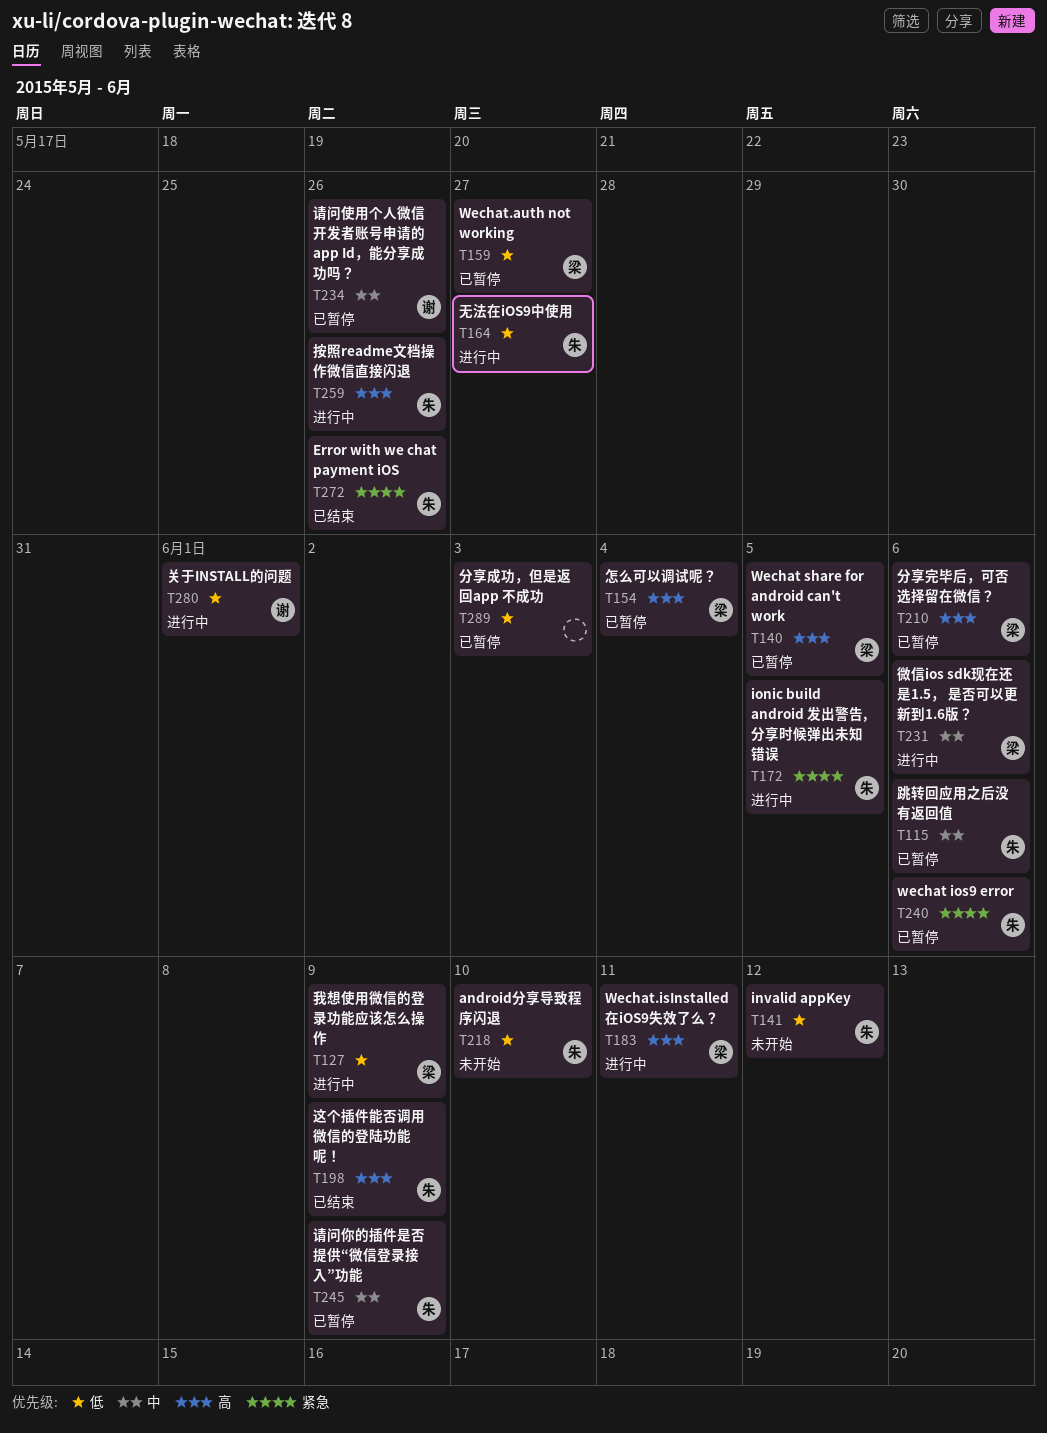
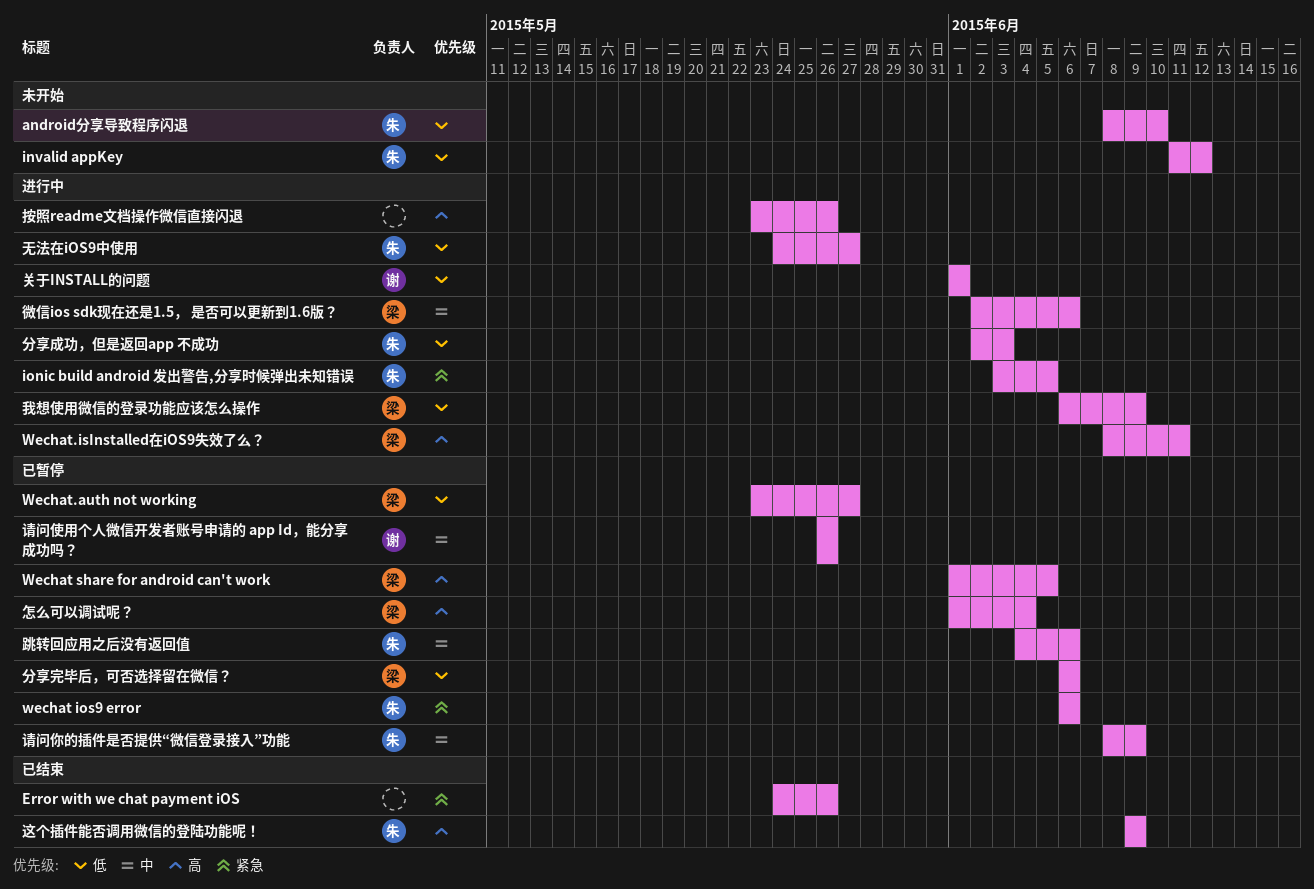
Error with we chat payment iOS, owner: 朱 -> none
分享完毕后，可否选择留在微信？, priority: 高 -> 低
分享成功，但是返回app 不成功, status: 已暂停 -> 进行中
分享成功，但是返回app 不成功, owner: none -> 朱
按照readme文档操作微信直接闪退, owner: 朱 -> none

